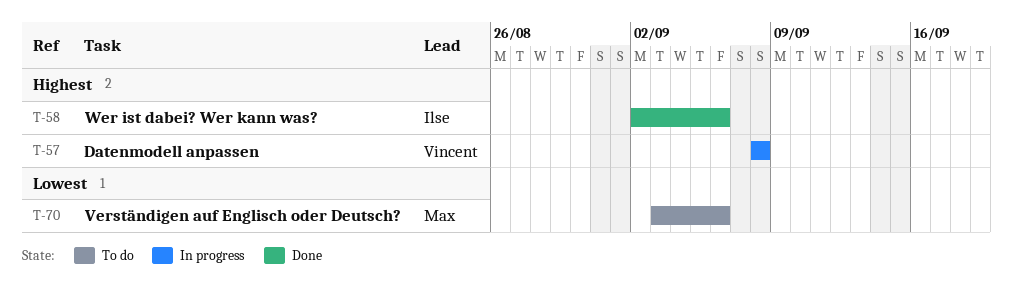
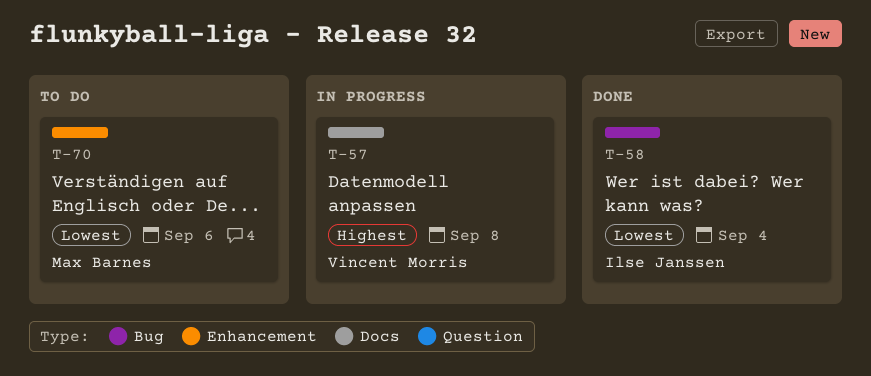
T-58, priority: Highest -> Lowest
T-58, due: Sep 6 -> Sep 4

